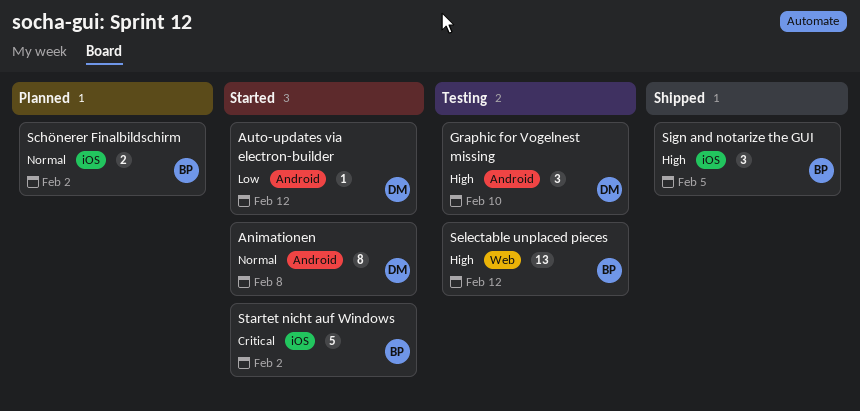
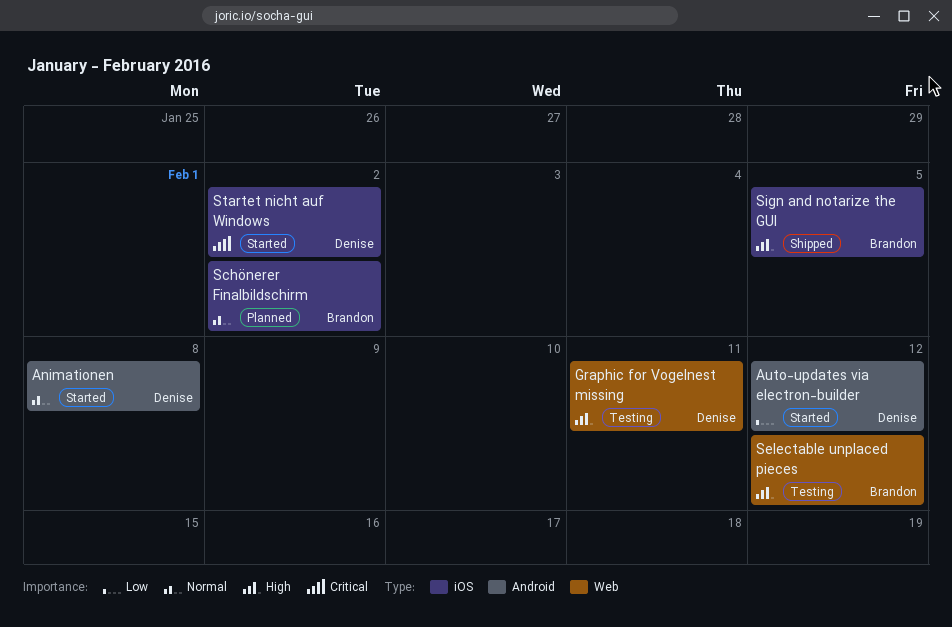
Graphic for Vogelnest missing, label: Android -> Web
Graphic for Vogelnest missing, due: Feb 10 -> Feb 11
Startet nicht auf Windows, owner: Brandon -> Denise

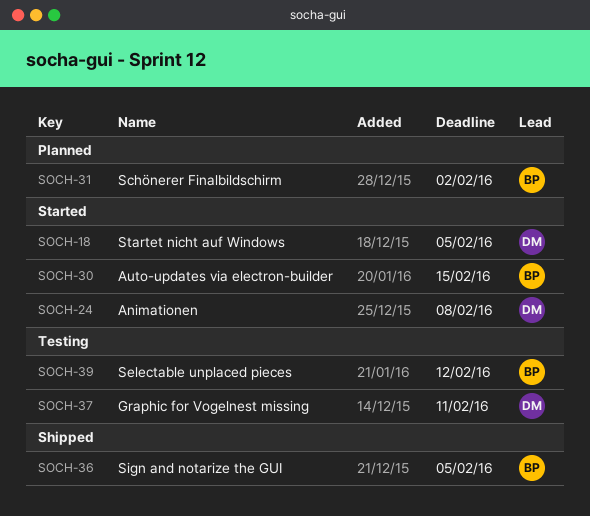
Auto-updates via electron-builder, owner: Denise -> Brandon
Auto-updates via electron-builder, due: Feb 12 -> Feb 15
Startet nicht auf Windows, due: Feb 2 -> Feb 5

